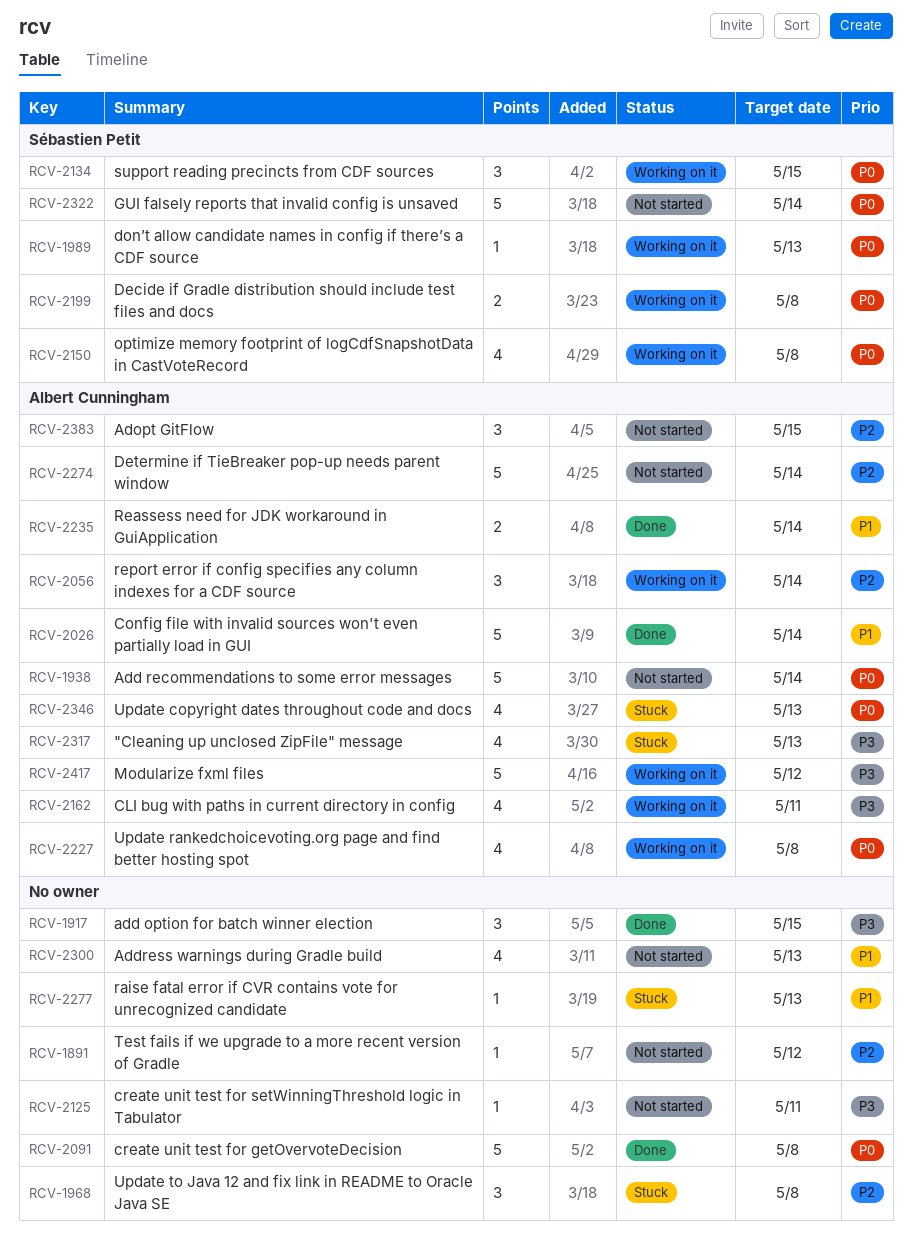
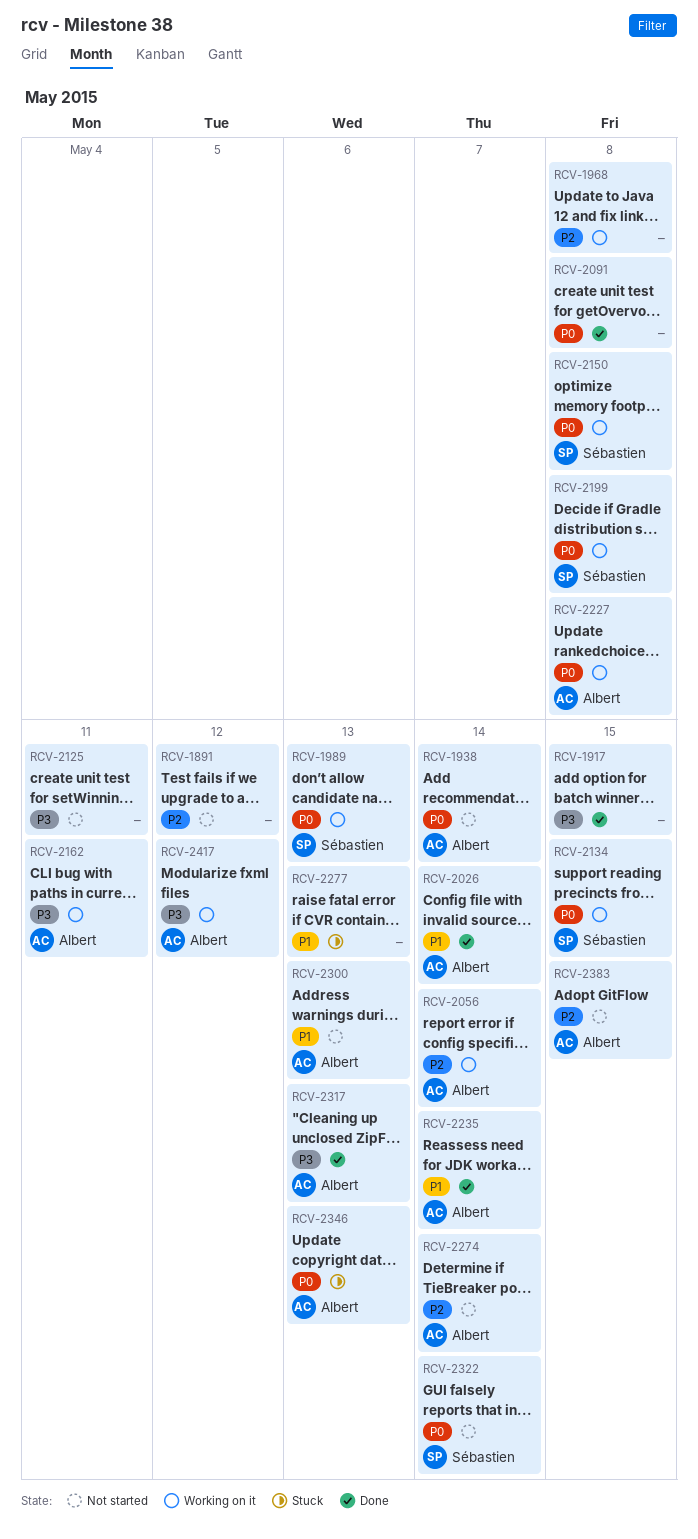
RCV-1968, status: Stuck -> Working on it
RCV-2300, owner: none -> Albert Cunningham
RCV-2317, status: Stuck -> Done

